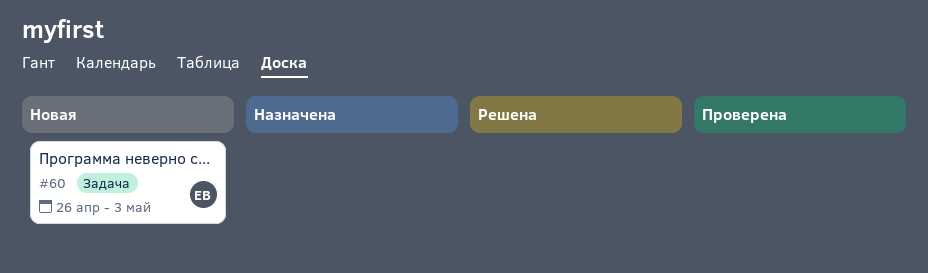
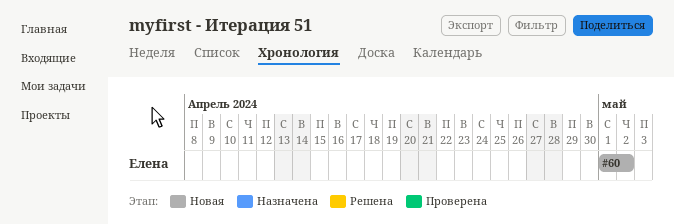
#60, start: Apr 26 -> May 1
#60, due: May 3 -> May 2

